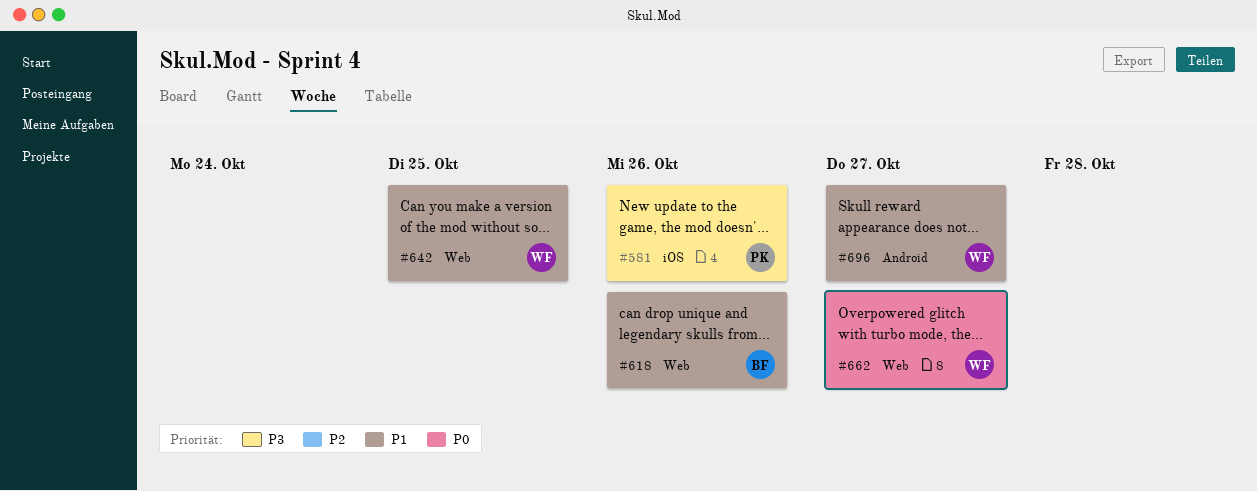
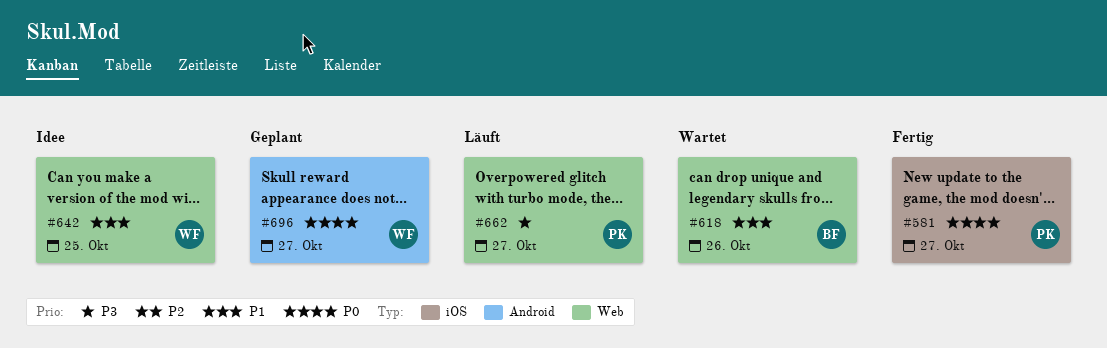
#581, priority: P3 -> P0
#581, due: Oct 26 -> Oct 27
#662, owner: WF -> PK
#662, priority: P0 -> P3
#696, priority: P1 -> P0

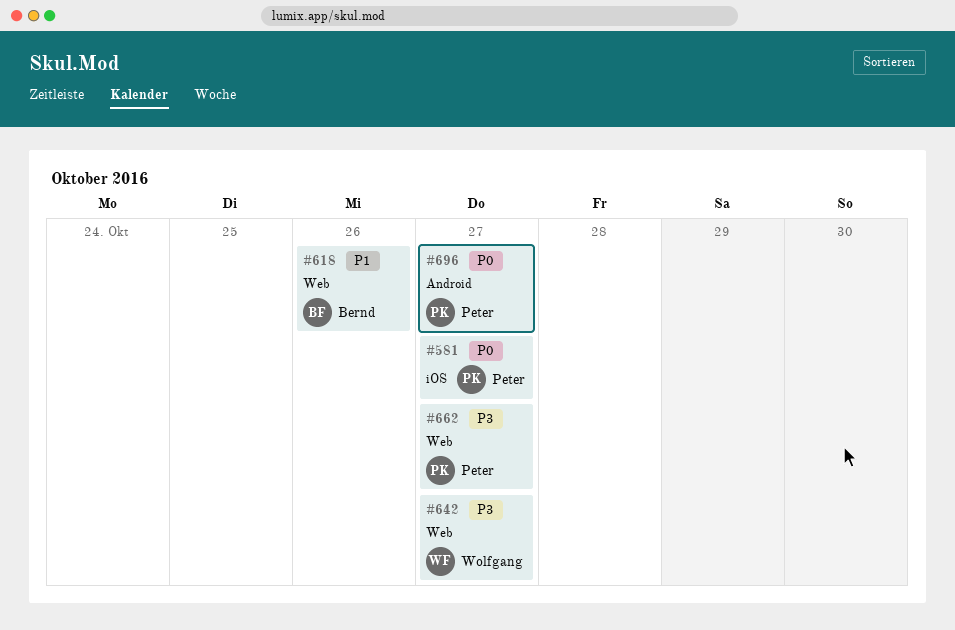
#642, priority: P1 -> P3
#642, due: Oct 25 -> Oct 27
#696, owner: Wolfgang -> Peter

